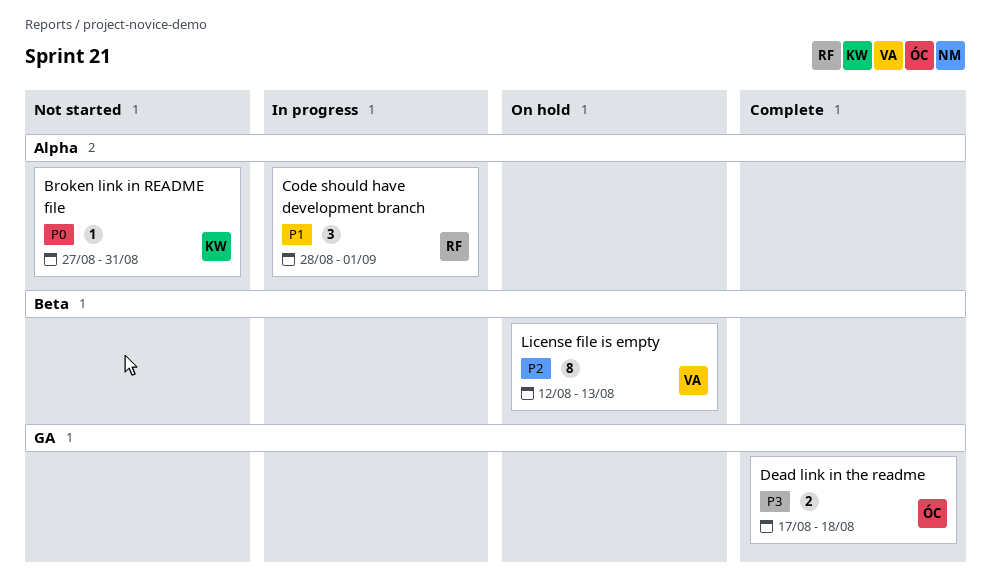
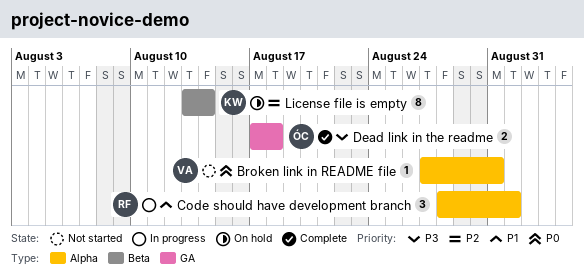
Broken link in README file, owner: KW -> VA
License file is empty, owner: VA -> KW
License file is empty, start: Aug 12 -> Aug 13
License file is empty, due: Aug 13 -> Aug 14

